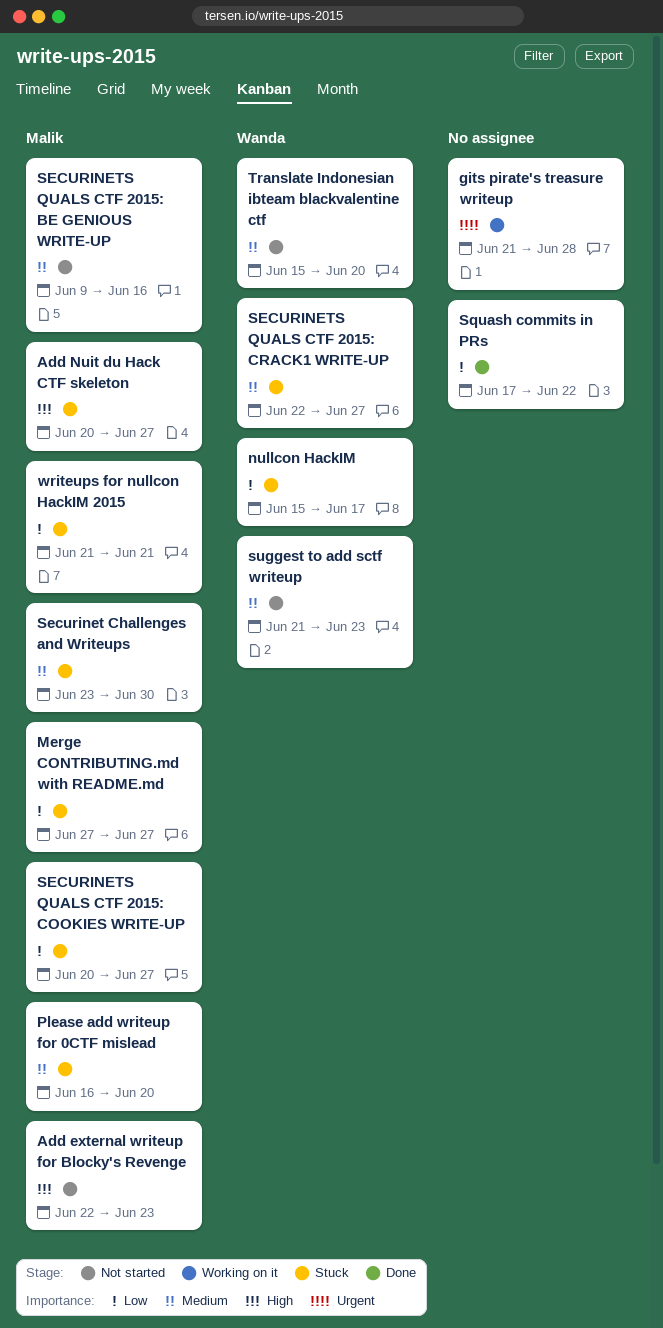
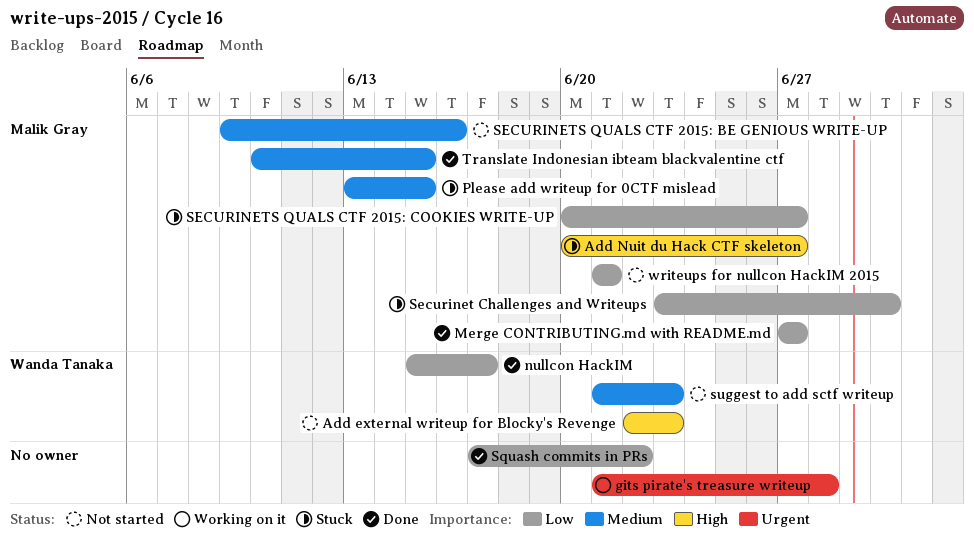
Add external writeup for Blocky's Revenge, owner: Malik Gray -> Wanda Tanaka
Merge CONTRIBUTING.md with README.md, status: Stuck -> Done
nullcon HackIM, status: Stuck -> Done
Please add writeup for 0CTF mislead, start: Jun 16 -> Jun 13
Please add writeup for 0CTF mislead, due: Jun 20 -> Jun 15
Securinet Challenges and Writeups, priority: Medium -> Low
SECURINETS QUALS CTF 2015: CRACK1 WRITE-UP: present -> none
Translate Indonesian ibteam blackvalentine ctf, status: Not started -> Done
Translate Indonesian ibteam blackvalentine ctf, owner: Wanda Tanaka -> Malik Gray
Translate Indonesian ibteam blackvalentine ctf, start: Jun 15 -> Jun 10
Translate Indonesian ibteam blackvalentine ctf, due: Jun 20 -> Jun 15
writeups for nullcon HackIM 2015, status: Stuck -> Not started

